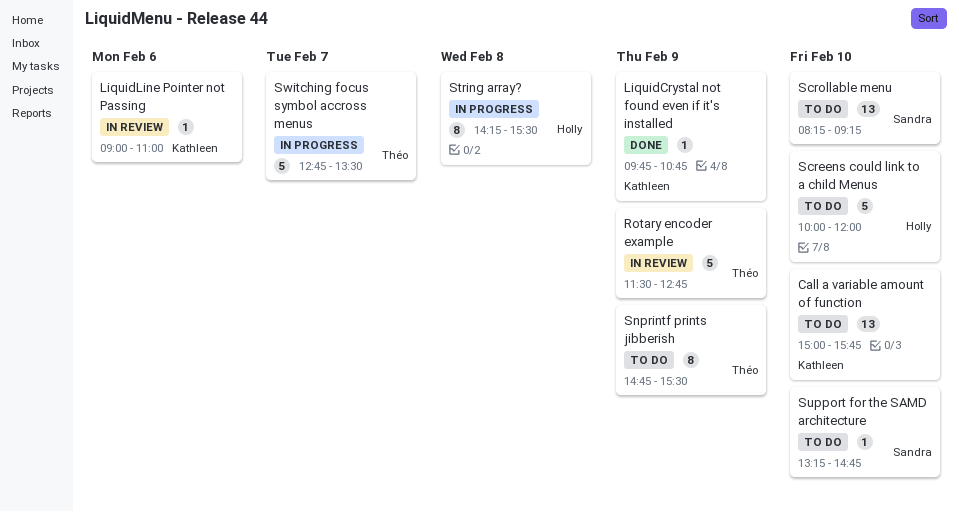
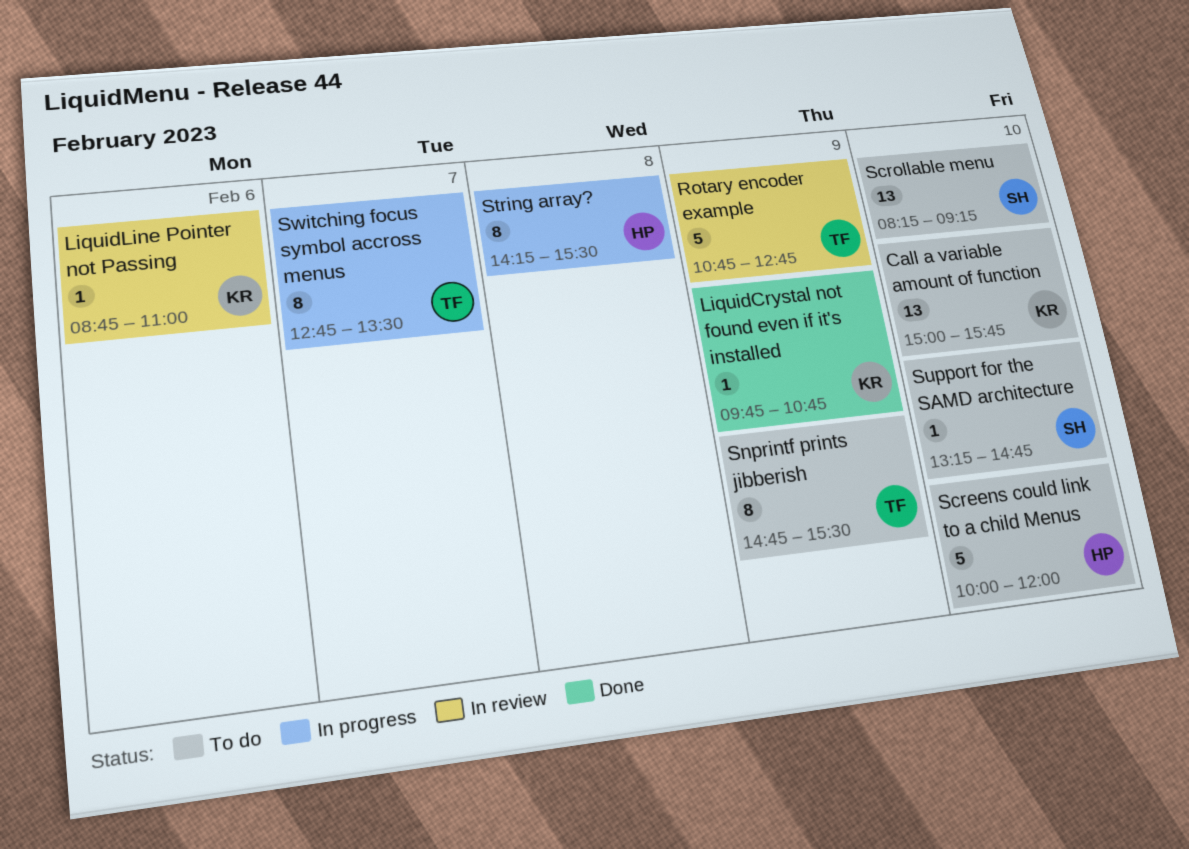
LiquidLine Pointer not Passing, begins: 09:00 -> 08:45
Rotary encoder example, begins: 11:30 -> 10:45
Switching focus symbol accross menus, estimate: 5 -> 8

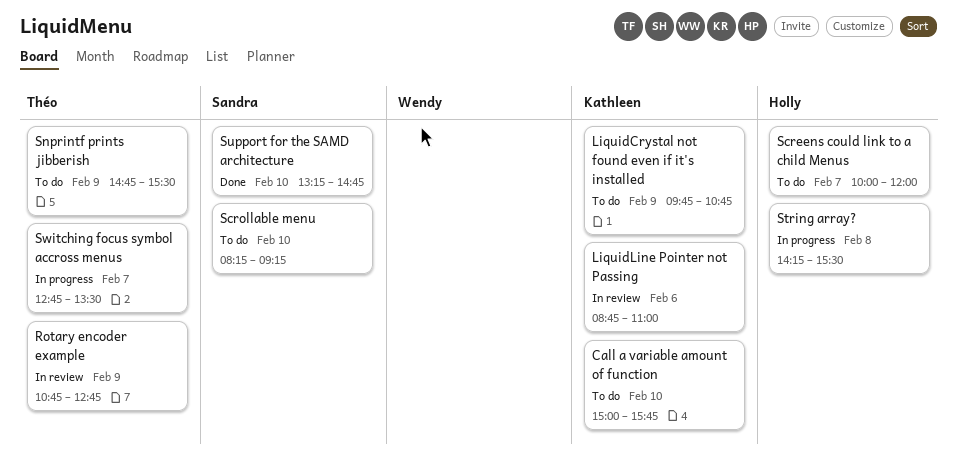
LiquidCrystal not found even if it's installed, status: Done -> To do
Screens could link to a child Menus, day: Feb 10 -> Feb 7
Support for the SAMD architecture, status: To do -> Done

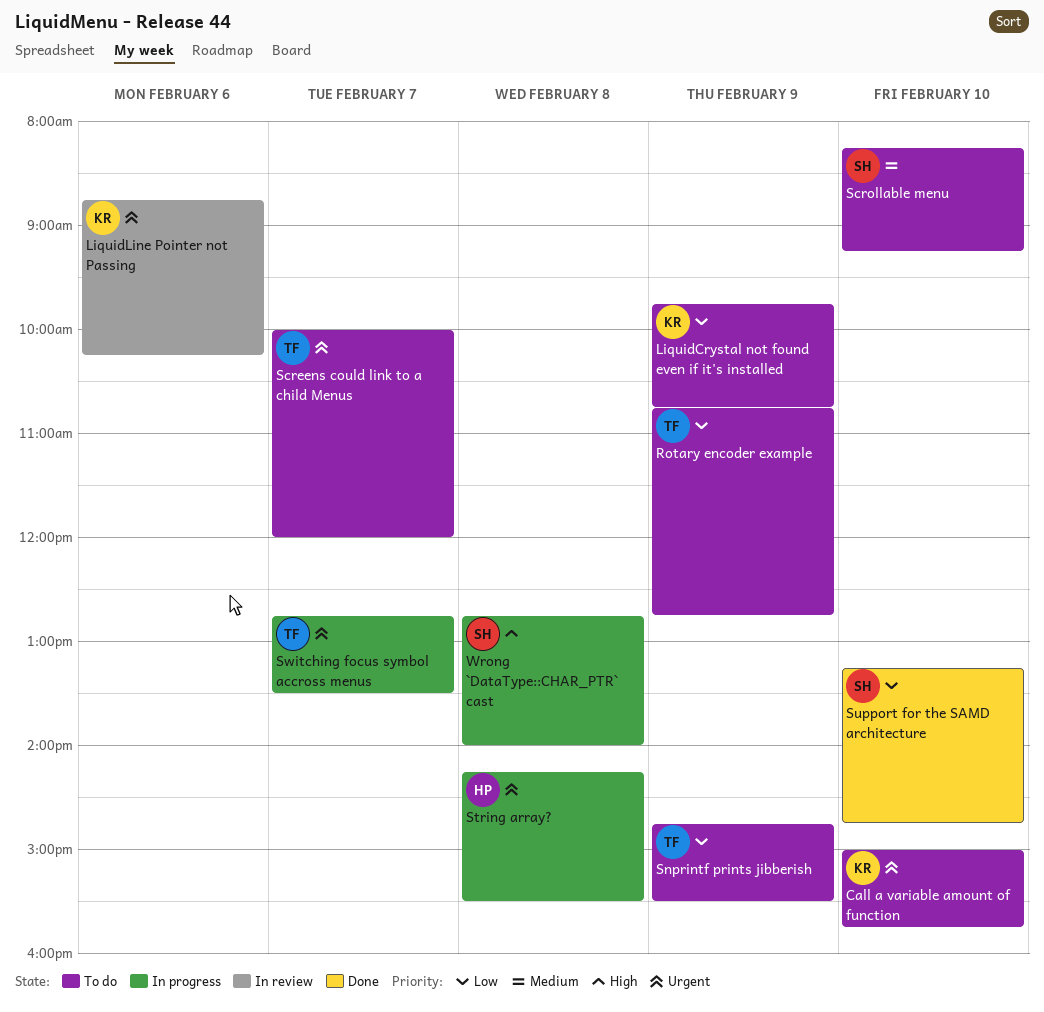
LiquidLine Pointer not Passing, ends: 11:00 -> 10:15
Rotary encoder example, status: In review -> To do
Screens could link to a child Menus, owner: Holly -> Théo
Wrong `DataType::CHAR_PTR` cast: none -> present

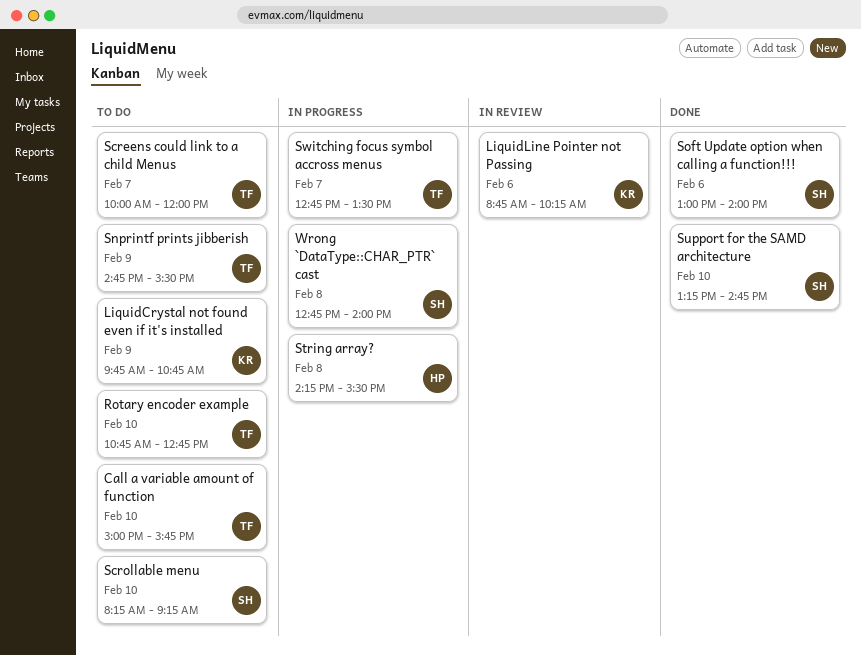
Call a variable amount of function, owner: KR -> TF
Rotary encoder example, day: Feb 9 -> Feb 10
Soft Update option when calling a function!!!: none -> present

